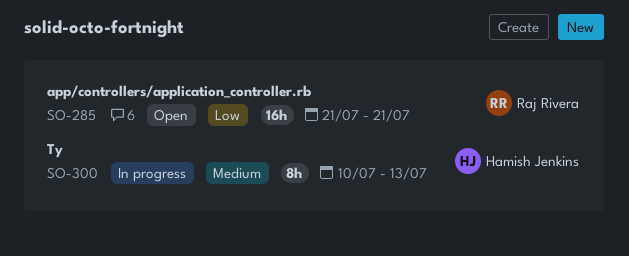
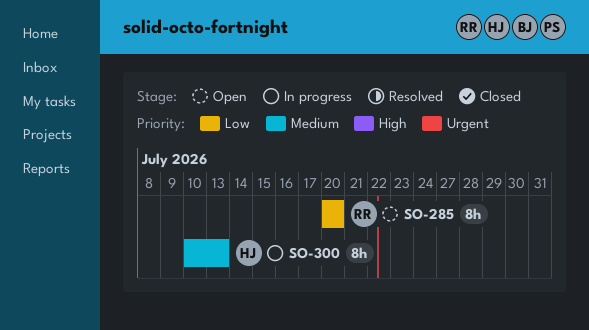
SO-285, estimate: 16h -> 8h
SO-285, start: Jul 21 -> Jul 20
SO-285, due: Jul 21 -> Jul 20

